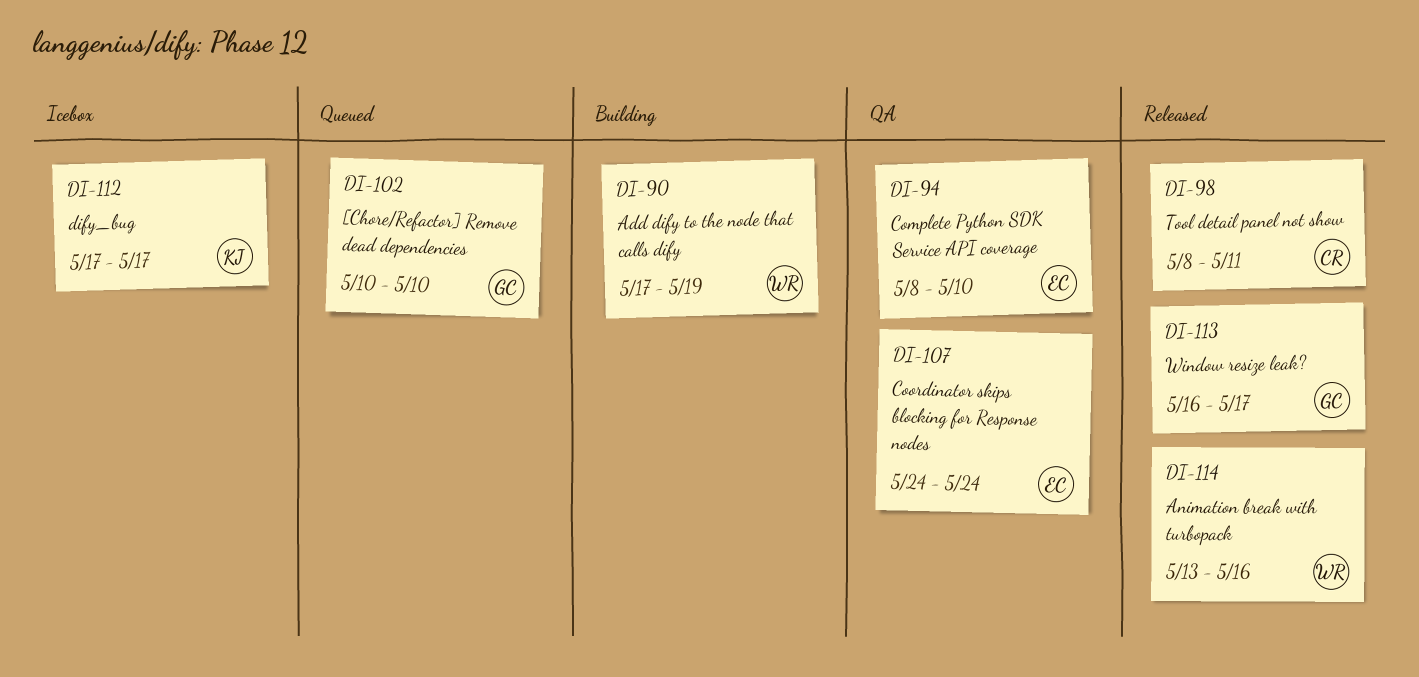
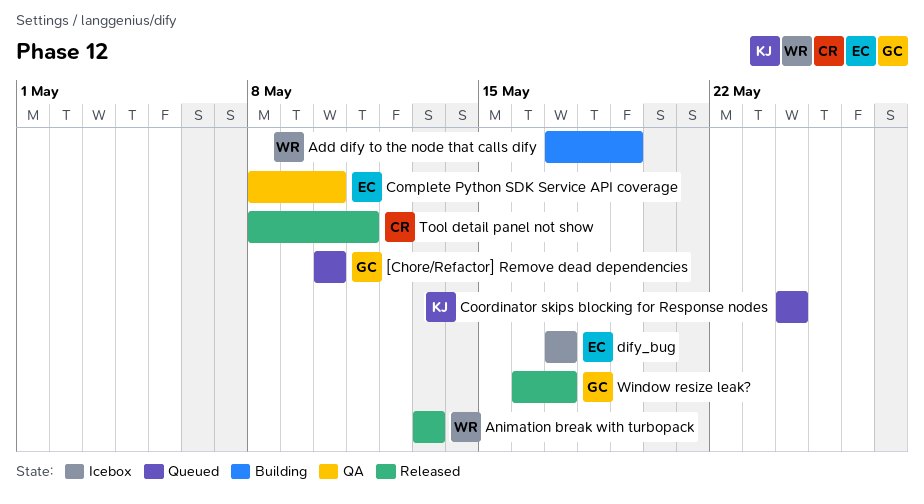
Animation break with turbopack, due: May 16 -> May 13
Coordinator skips blocking for Response nodes, status: QA -> Queued
Coordinator skips blocking for Response nodes, owner: EC -> KJ
dify_bug, owner: KJ -> EC

